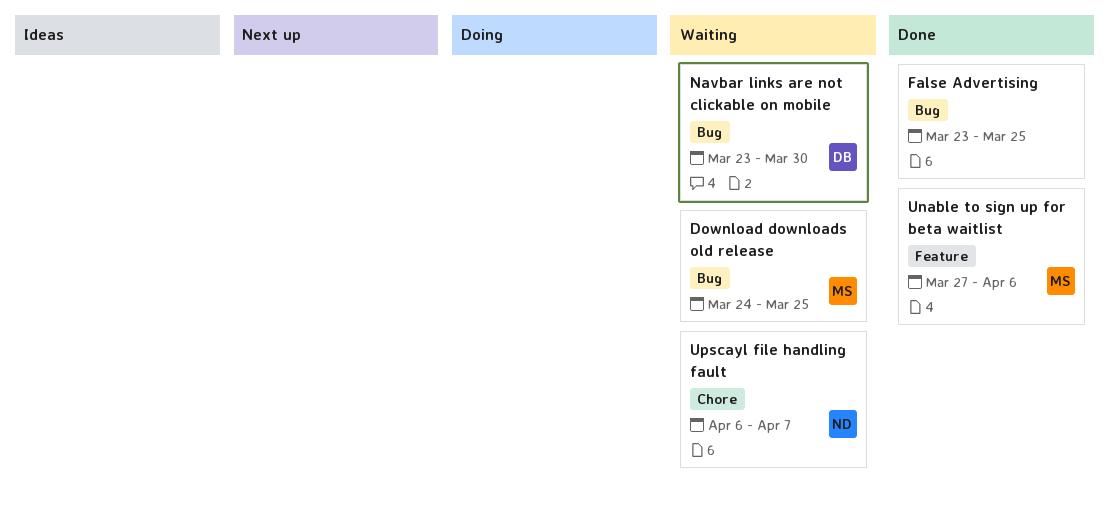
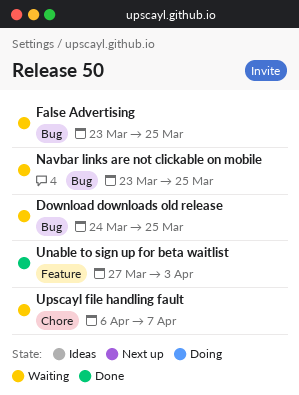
False Advertising, status: Done -> Waiting
Navbar links are not clickable on mobile, due: Mar 30 -> Mar 25
Unable to sign up for beta waitlist, due: Apr 6 -> Apr 3

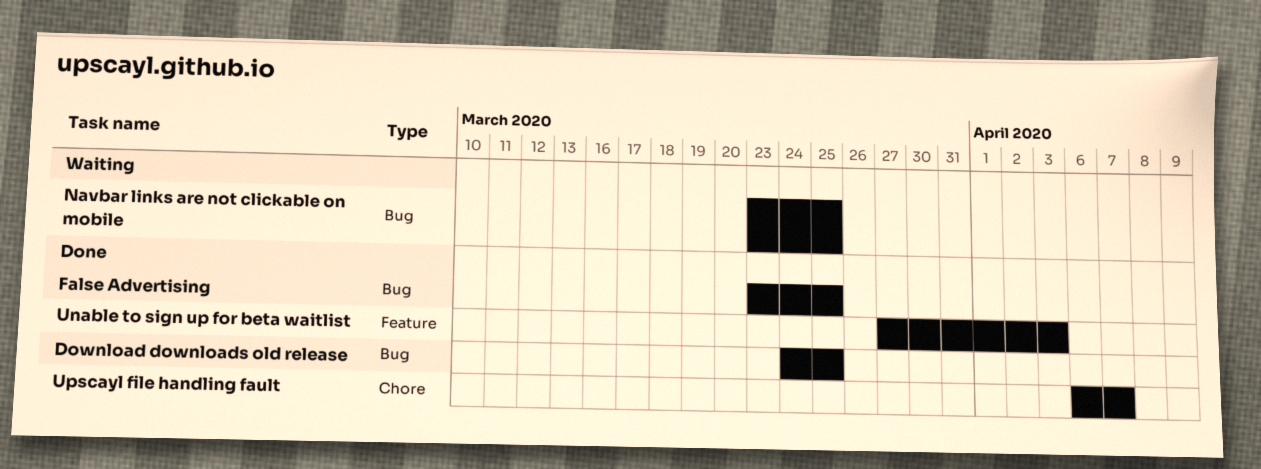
Download downloads old release, status: Waiting -> Done
False Advertising, status: Waiting -> Done
Upscayl file handling fault, status: Waiting -> Done

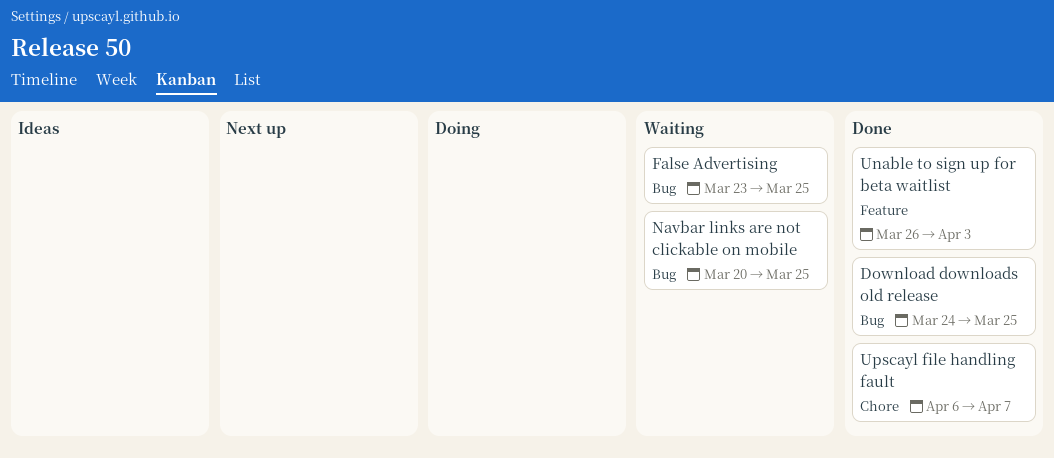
False Advertising, status: Done -> Waiting
Navbar links are not clickable on mobile, start: Mar 23 -> Mar 20
Unable to sign up for beta waitlist, start: Mar 27 -> Mar 26

